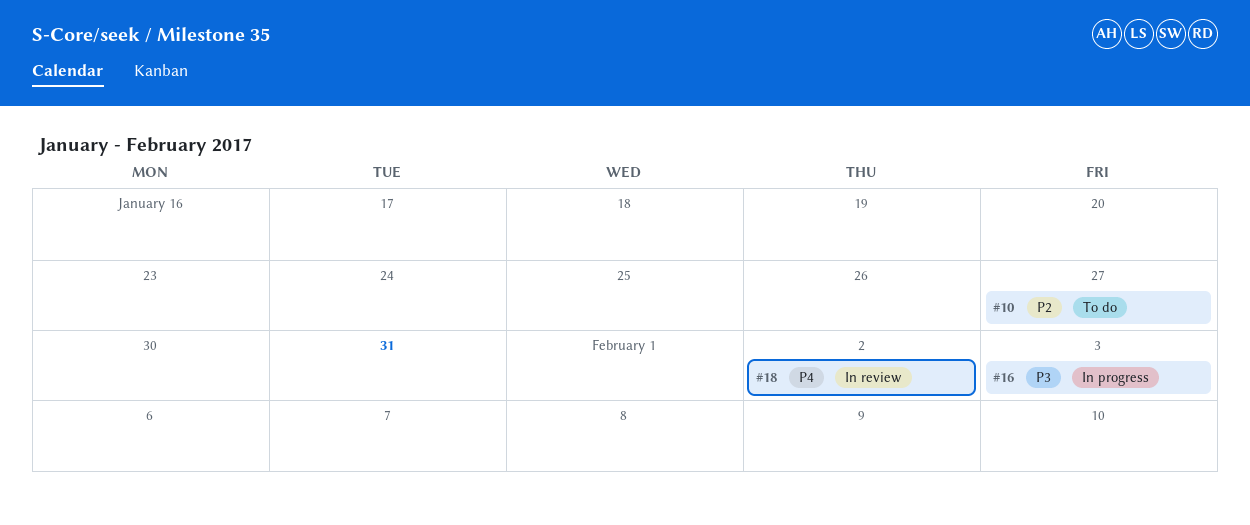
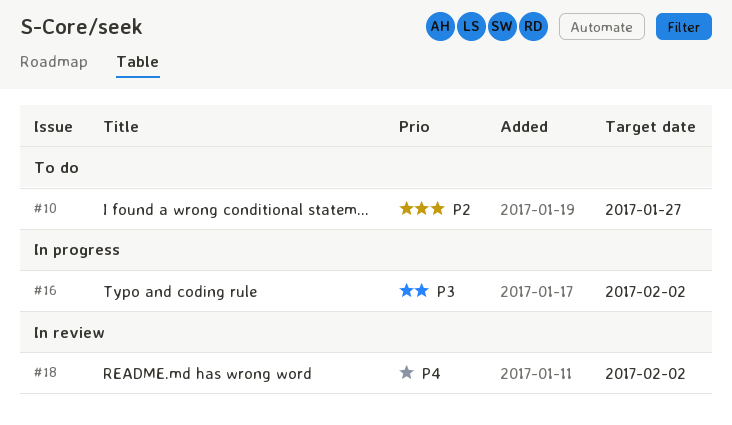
#16, due: Feb 3 -> Feb 2

